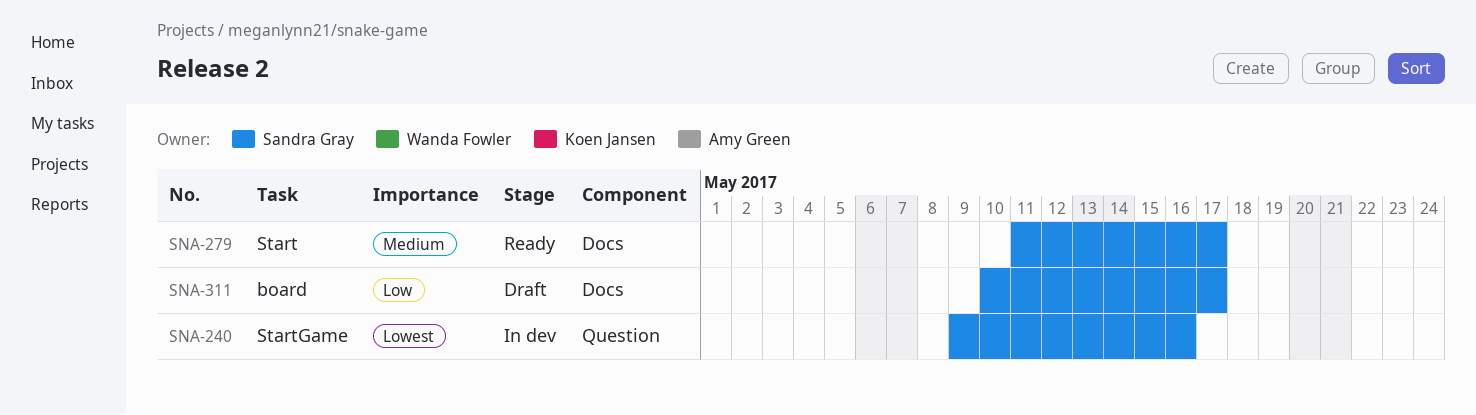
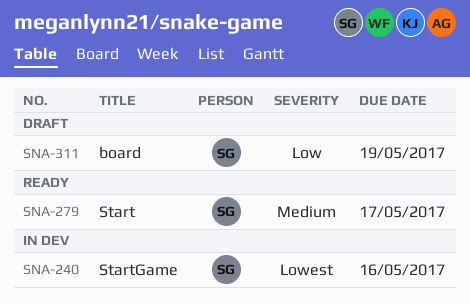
SNA-311, due: May 17 -> May 19

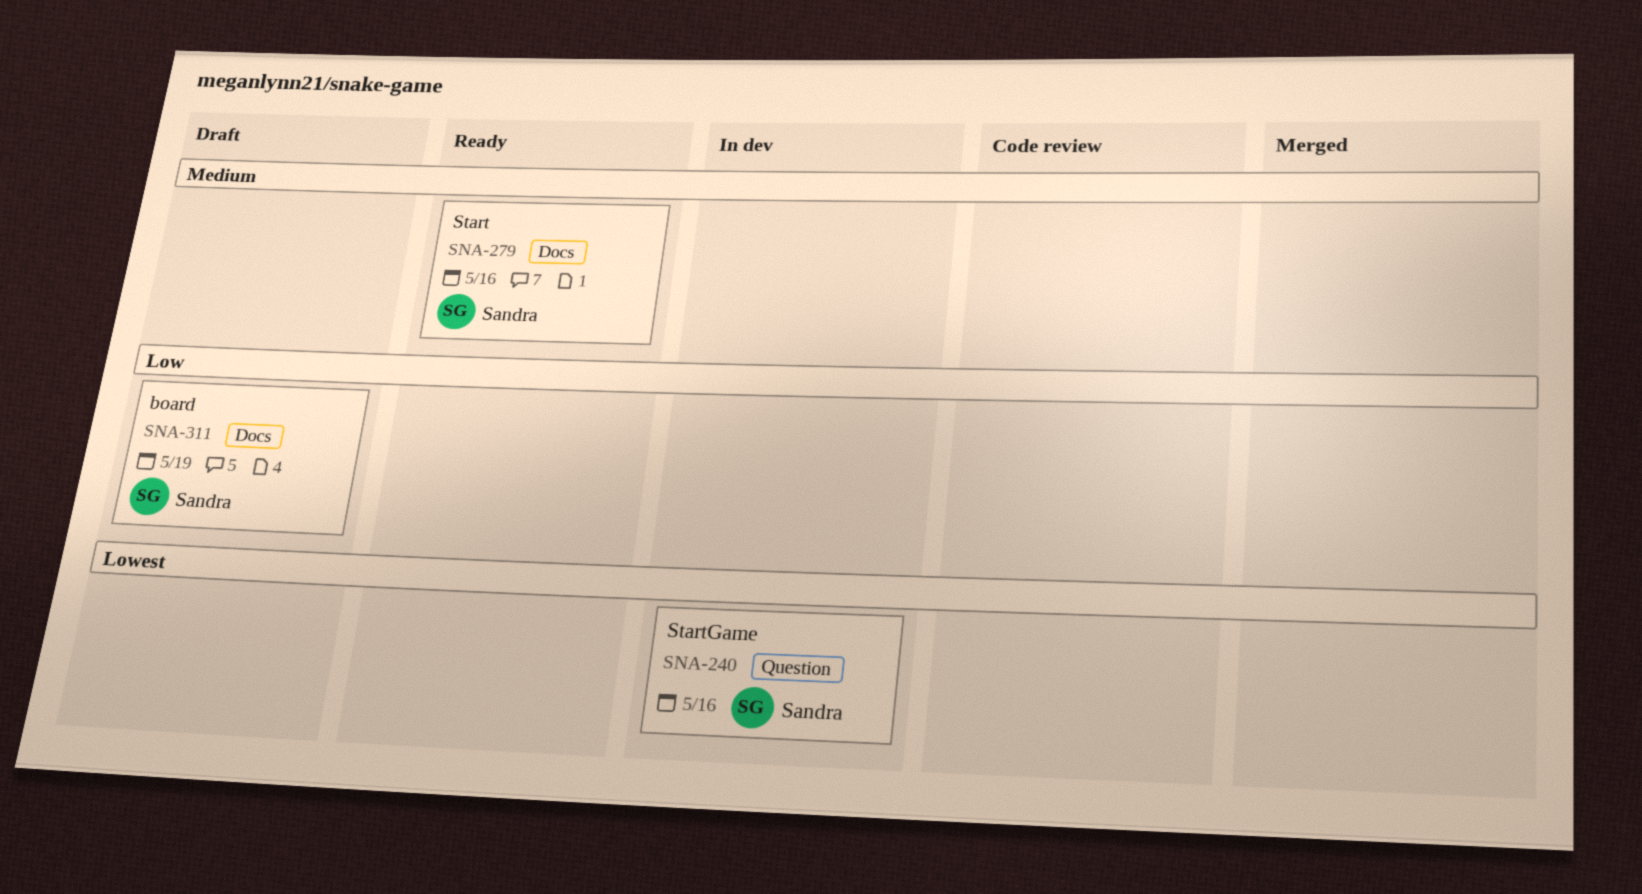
SNA-279, due: May 17 -> May 16

